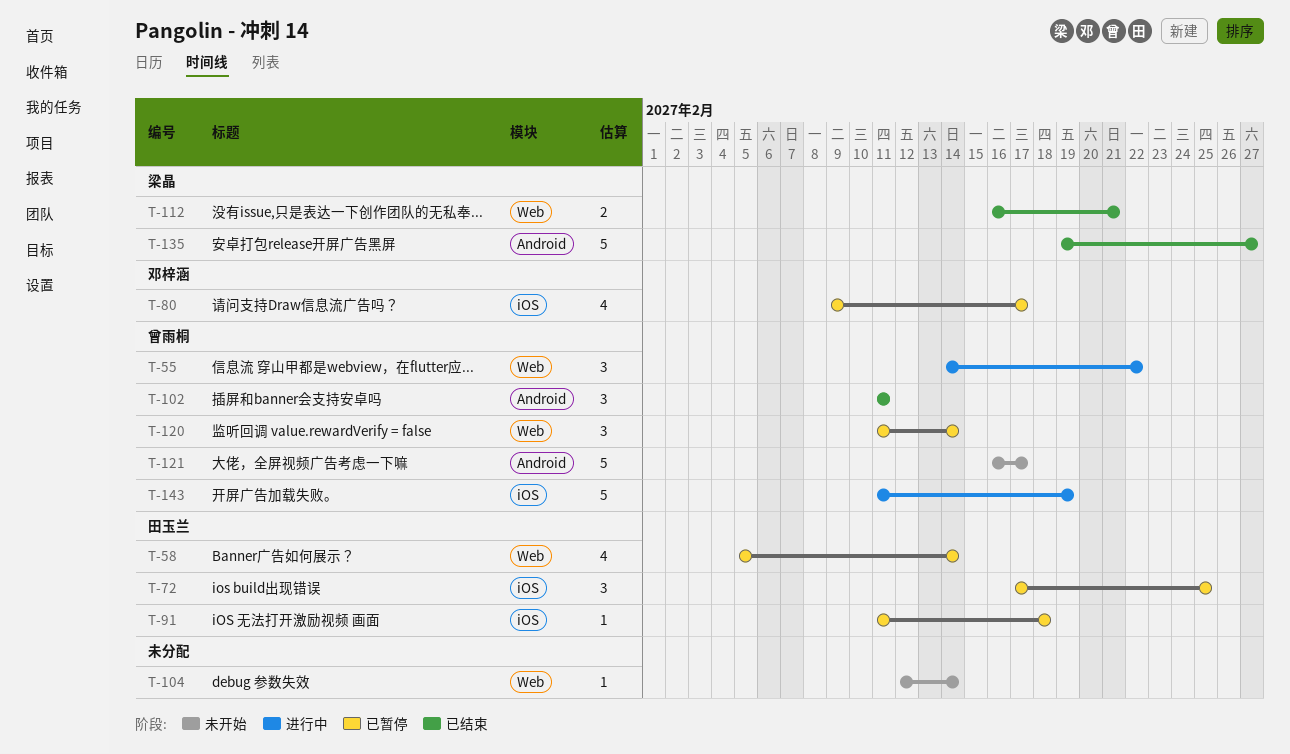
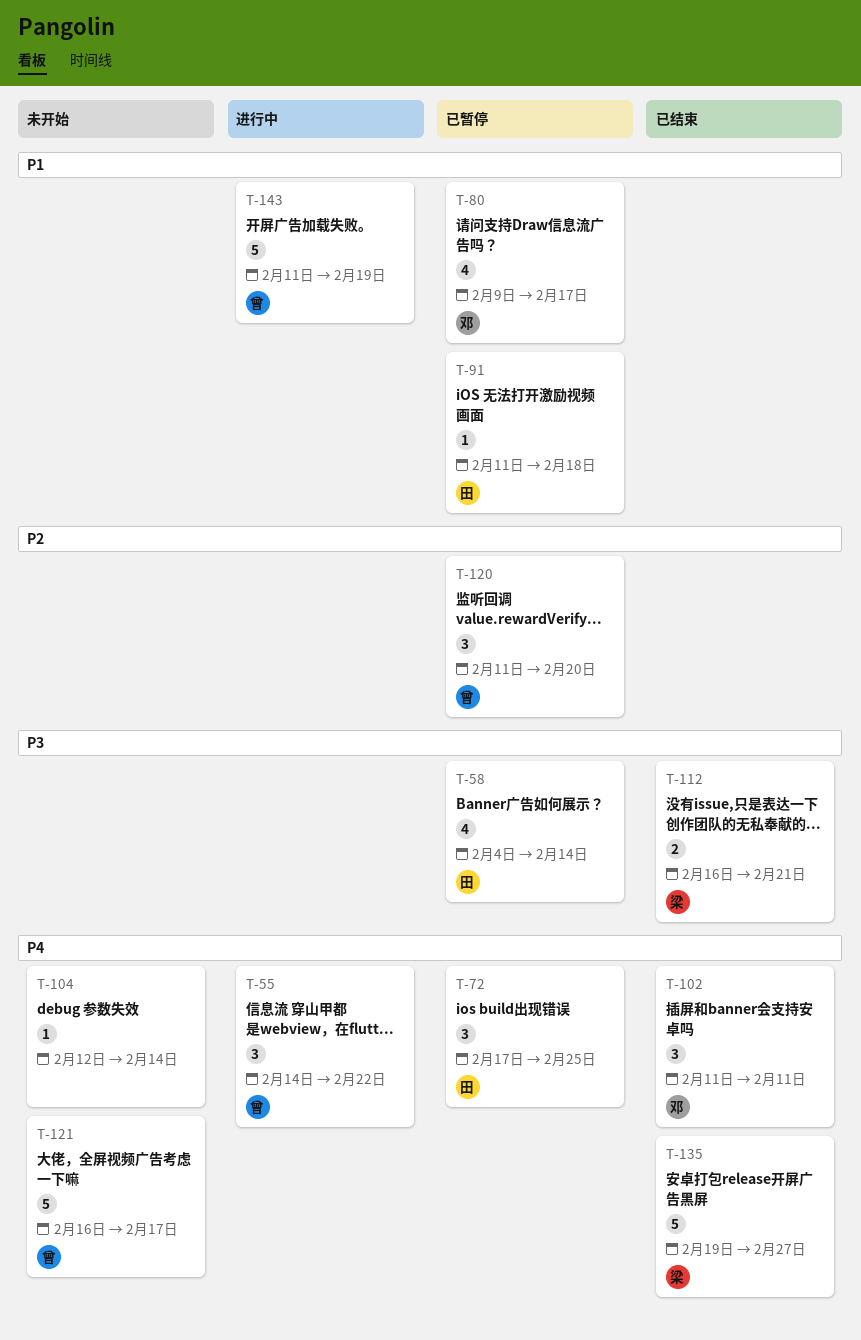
T-58, start: Feb 5 -> Feb 4
T-102, owner: 曾雨桐 -> 邓梓涵
T-120, due: Feb 14 -> Feb 20

